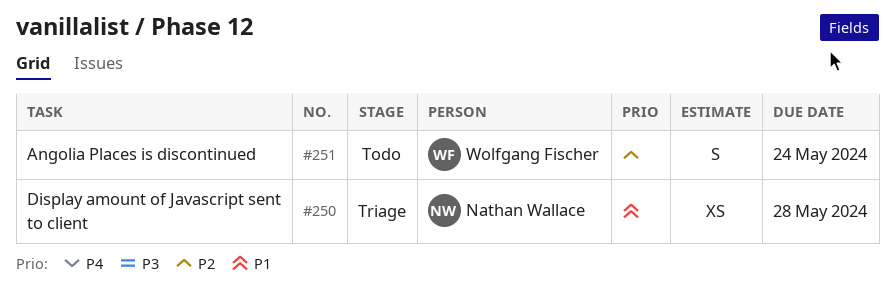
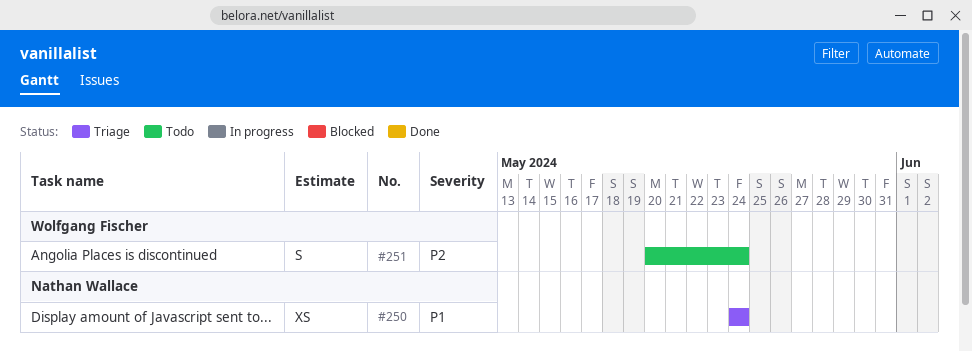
#250, due: May 28 -> May 24

